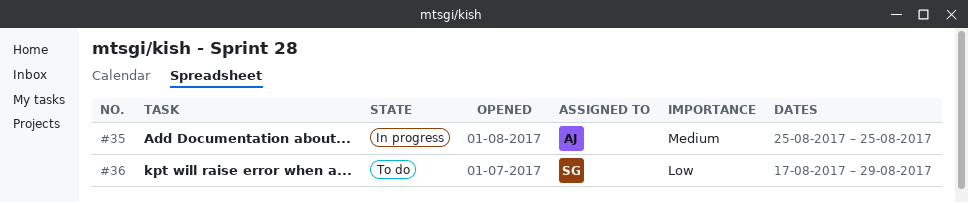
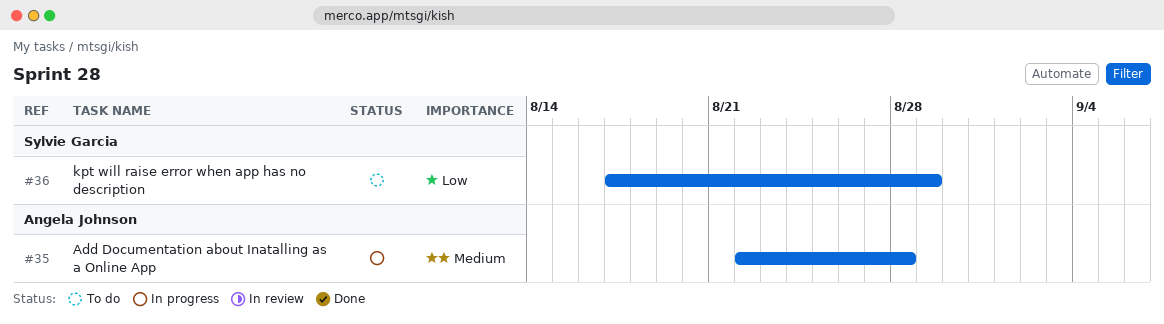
#35, start: Aug 25 -> Aug 22
#35, due: Aug 25 -> Aug 28

